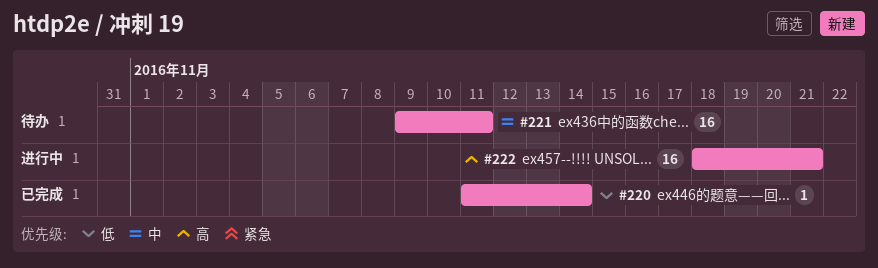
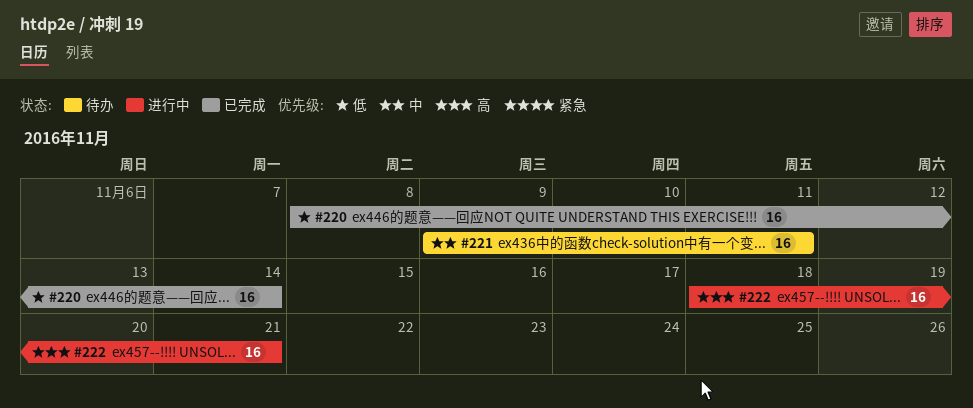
#220, estimate: 1 -> 16
#220, start: Nov 11 -> Nov 8

